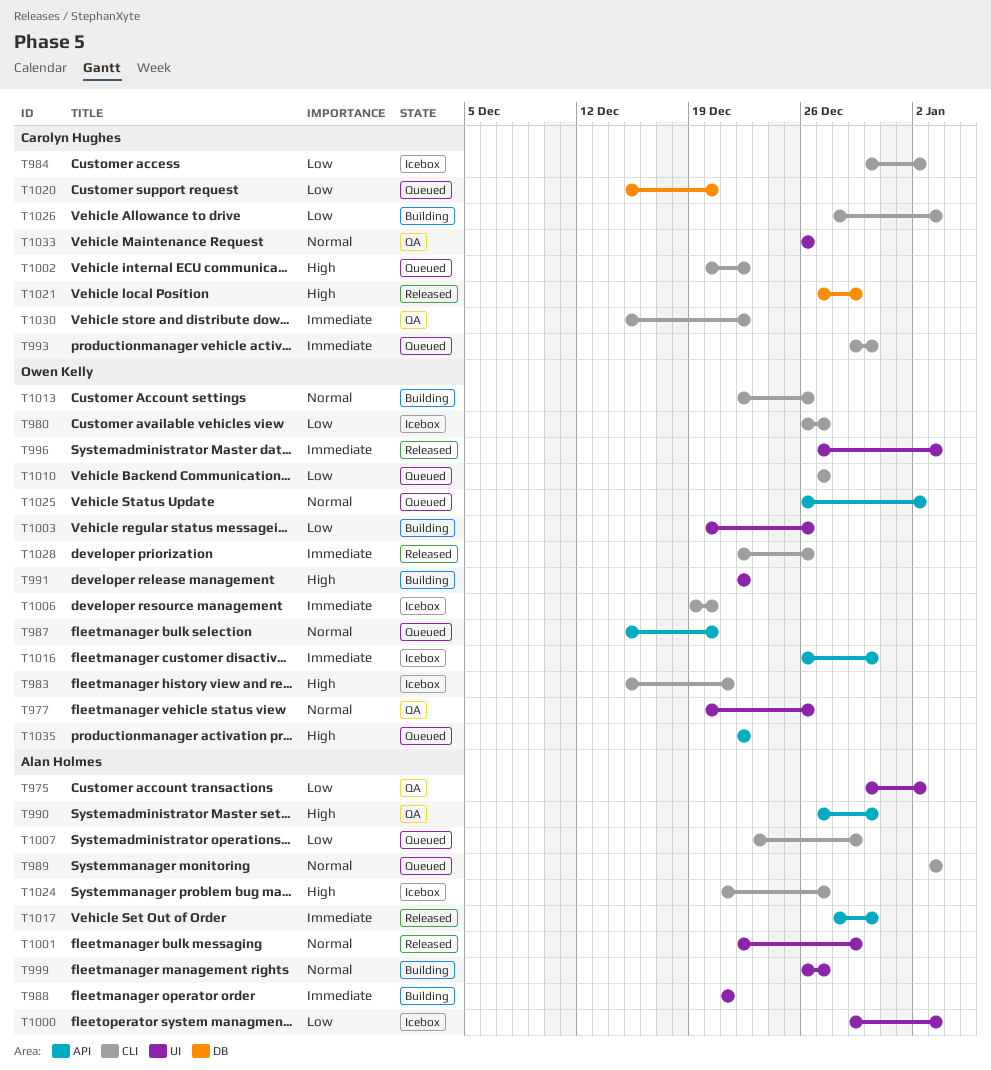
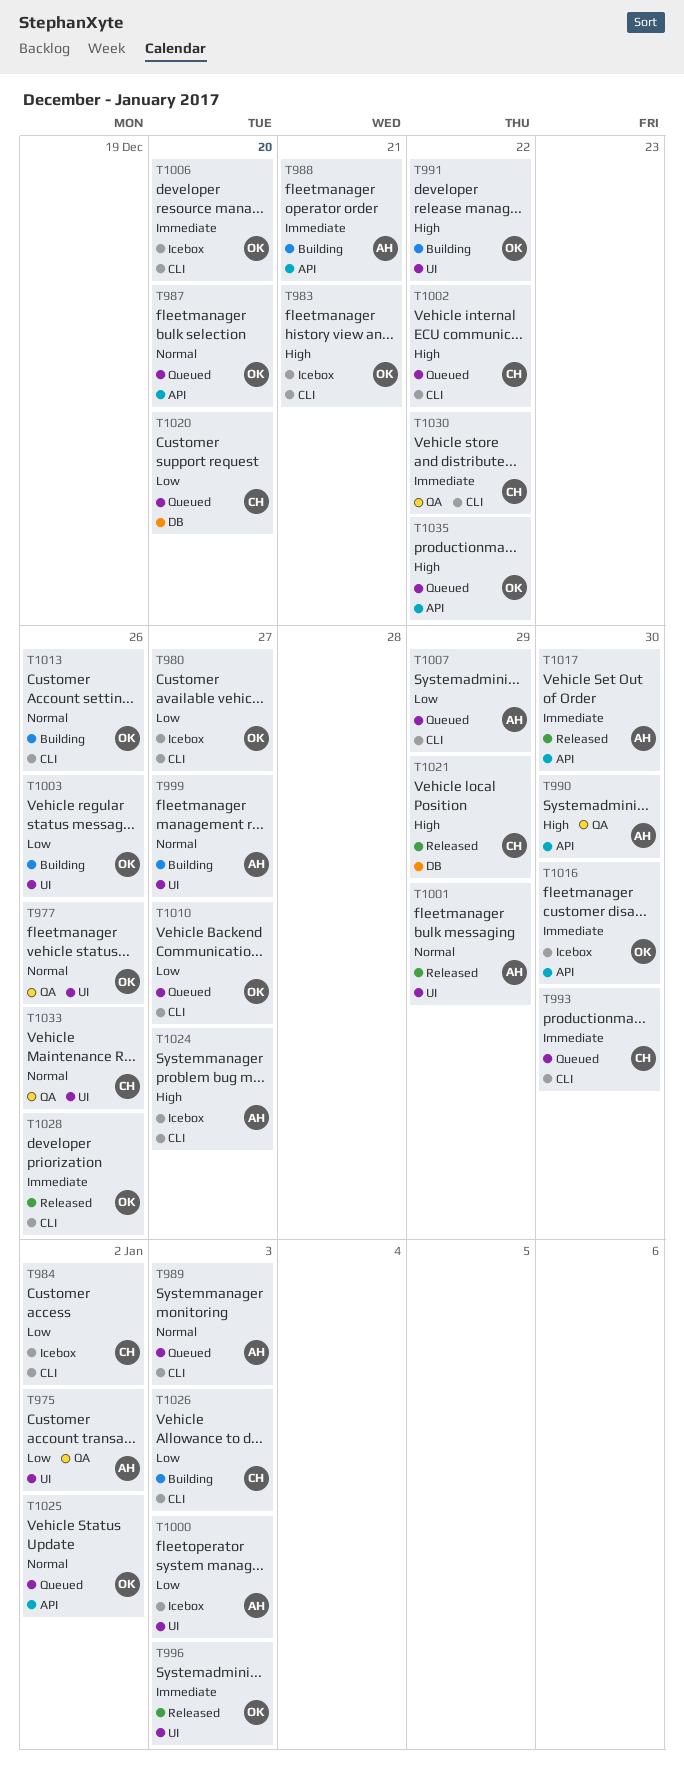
T988, label: UI -> API

